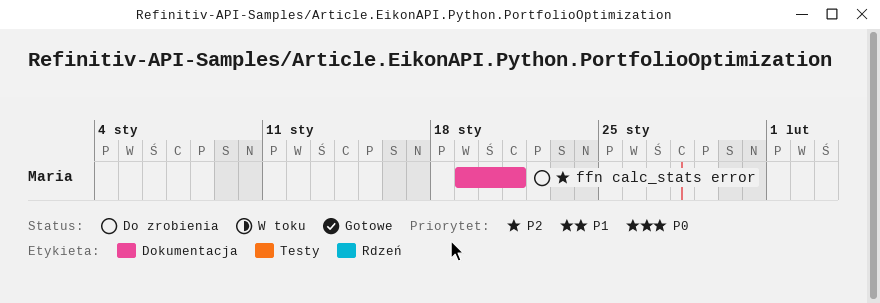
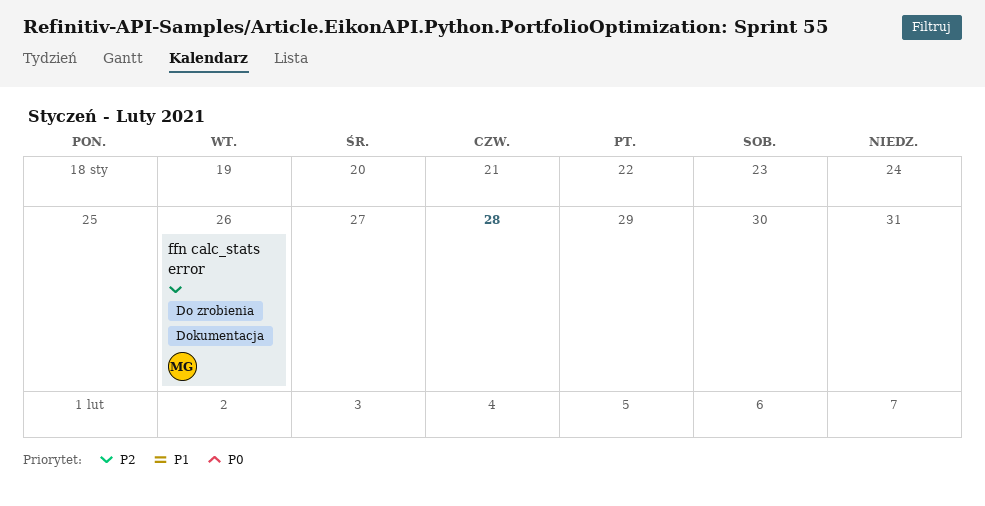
ffn calc_stats error, due: Jan 21 -> Jan 26

